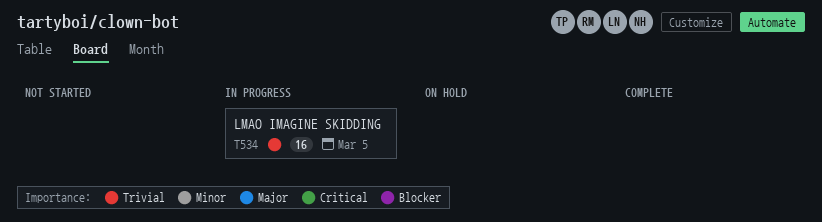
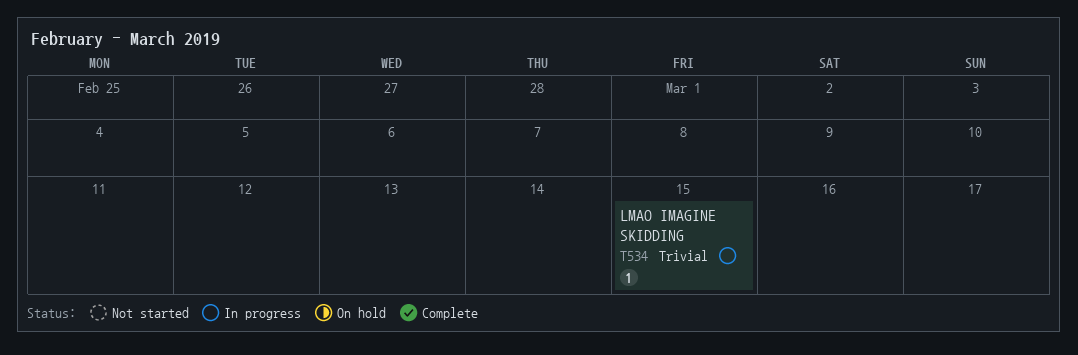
T534, estimate: 16 -> 1
T534, due: Mar 5 -> Mar 15

